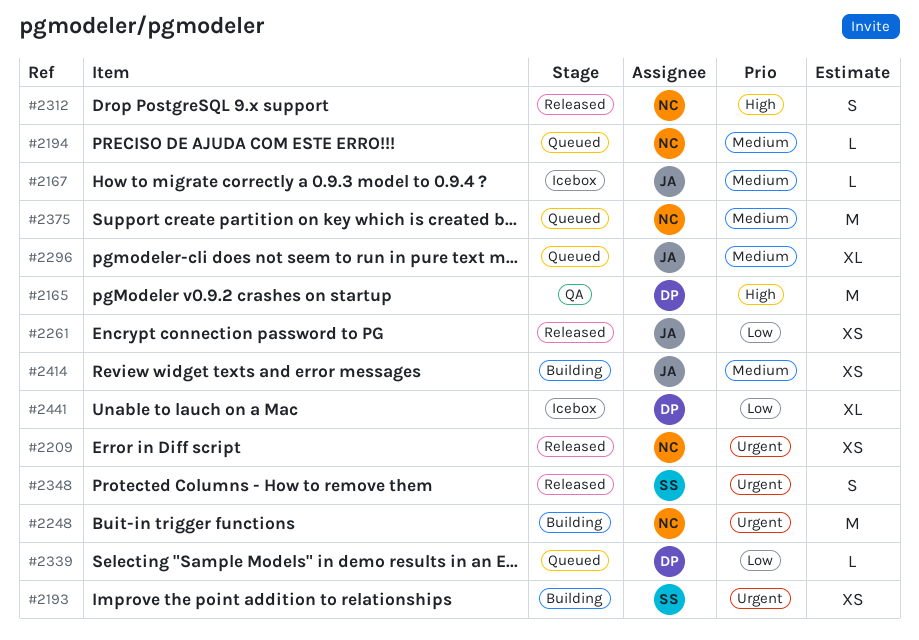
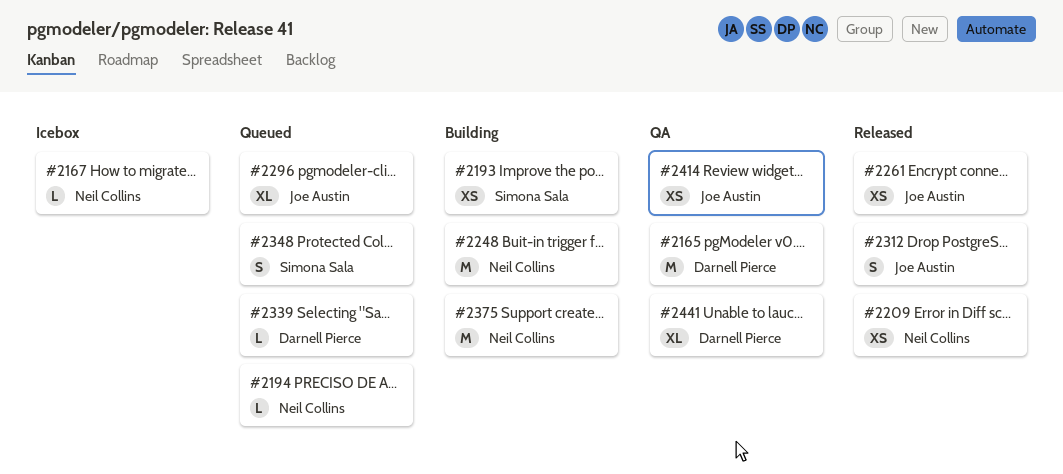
#2167, owner: Joe Austin -> Neil Collins
#2312, owner: Neil Collins -> Joe Austin
#2348, status: Released -> Queued
#2375, status: Queued -> Building
#2414, status: Building -> QA
#2441, status: Icebox -> QA

